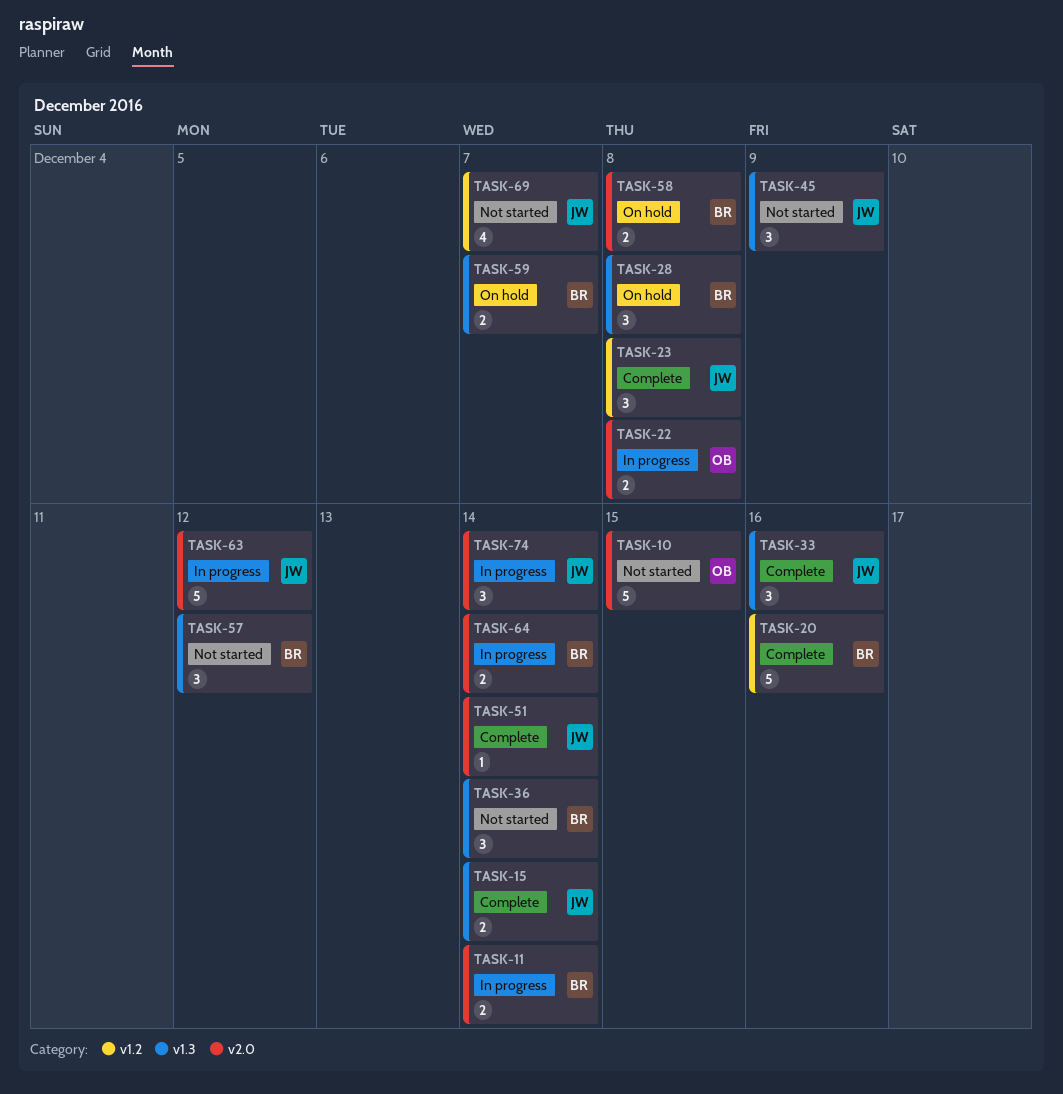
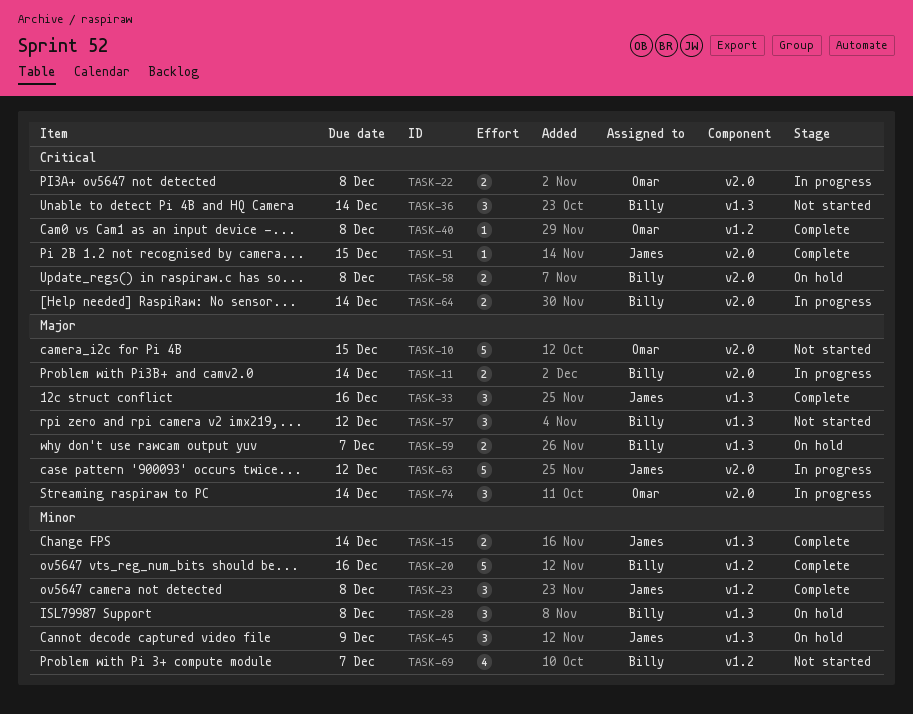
TASK-40: none -> present
TASK-45, status: Not started -> On hold
TASK-51, due: Dec 14 -> Dec 15
TASK-69, owner: James -> Billy
TASK-74, owner: James -> Omar

